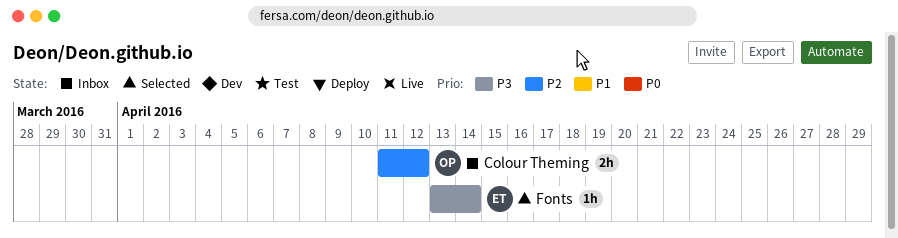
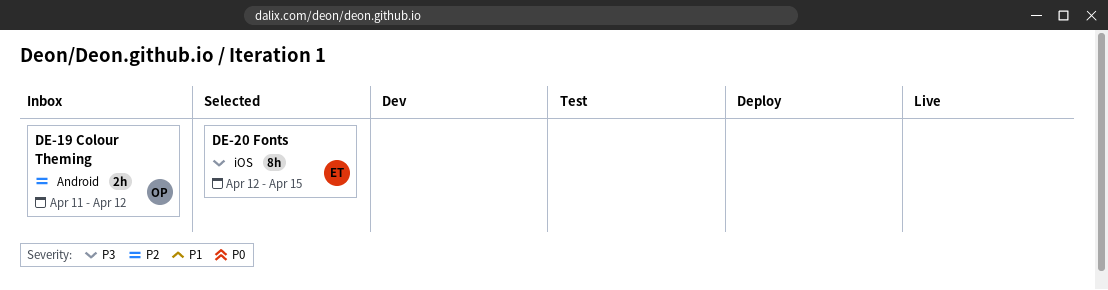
Fonts, estimate: 1h -> 8h
Fonts, start: Apr 13 -> Apr 12
Fonts, due: Apr 14 -> Apr 15

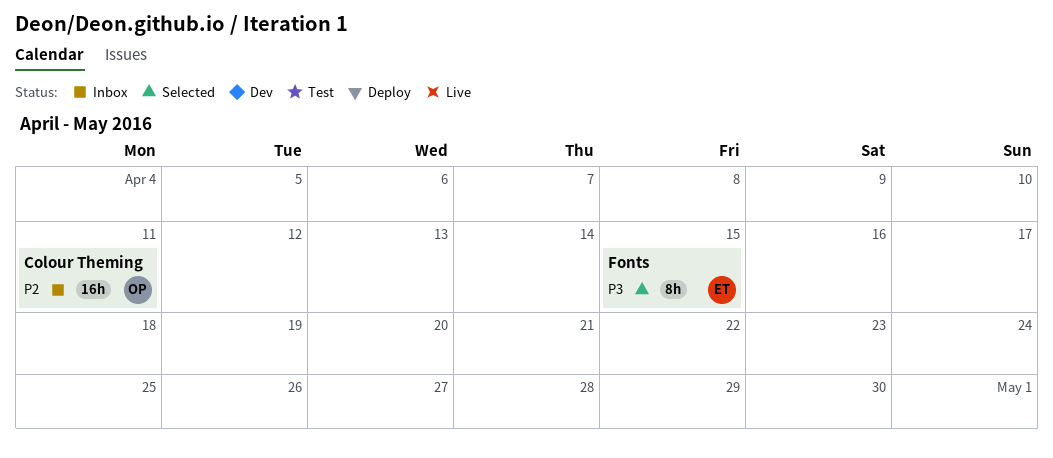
Colour Theming, estimate: 2h -> 16h
Colour Theming, due: Apr 12 -> Apr 11

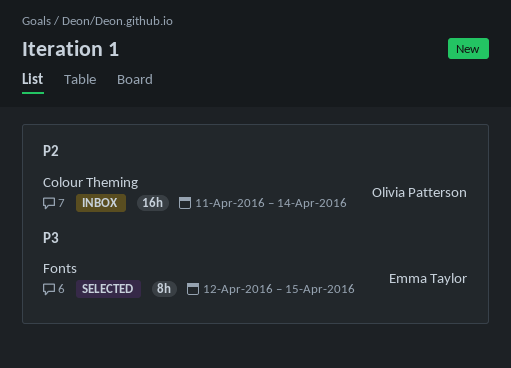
Colour Theming, due: Apr 11 -> Apr 14

